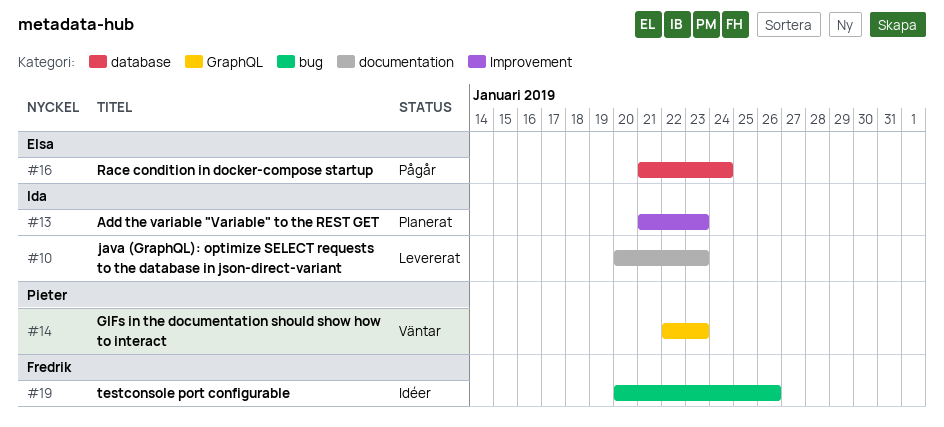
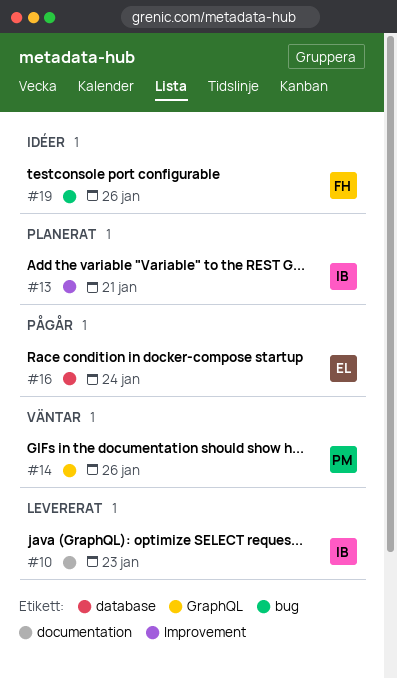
#13, due: Jan 23 -> Jan 21
#14, due: Jan 23 -> Jan 26

